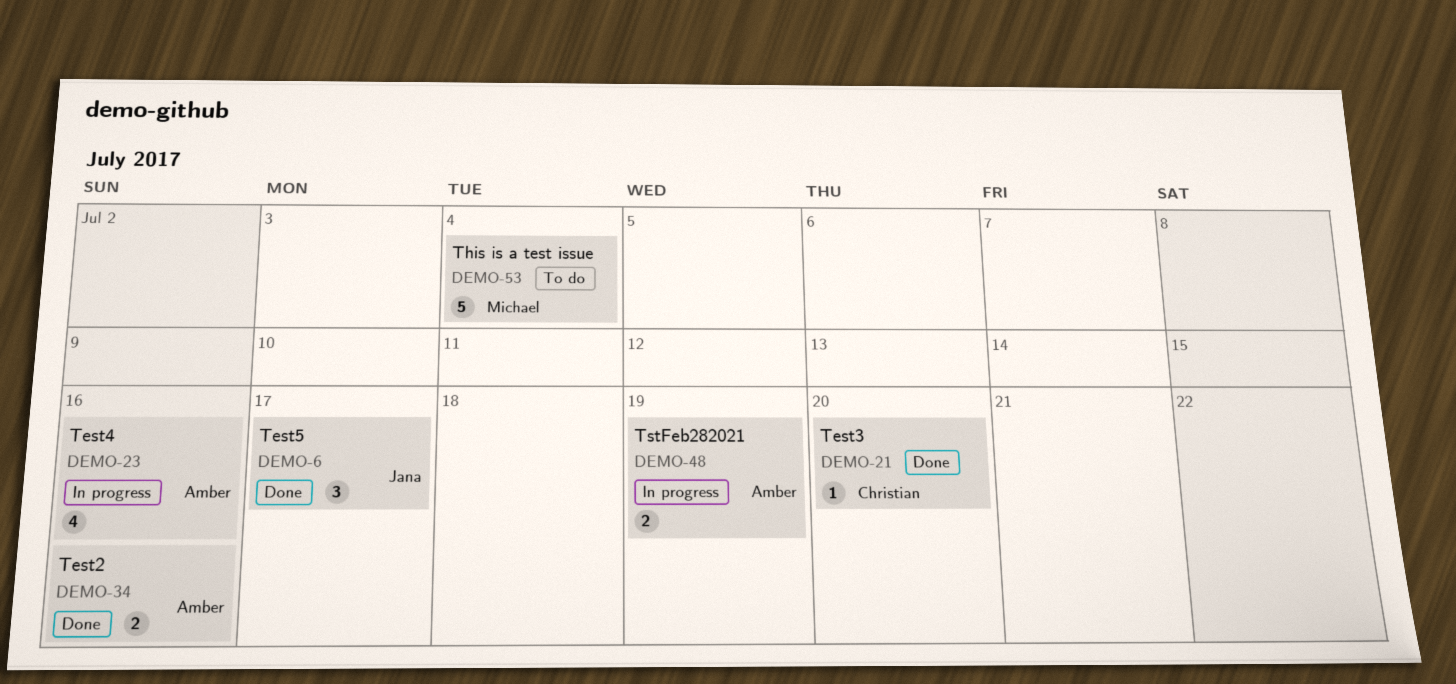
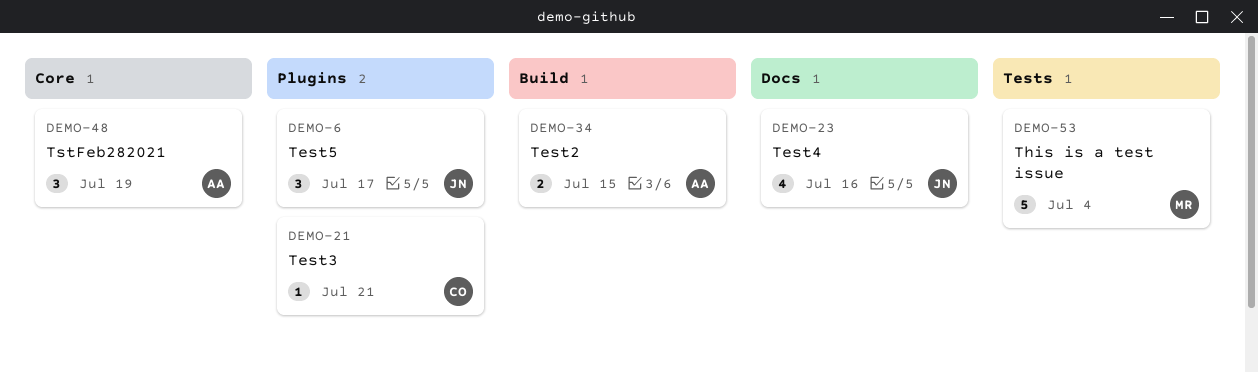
DEMO-21, due: Jul 20 -> Jul 21
DEMO-23, owner: Amber -> Jana
DEMO-34, due: Jul 16 -> Jul 15
DEMO-48, estimate: 2 -> 3

